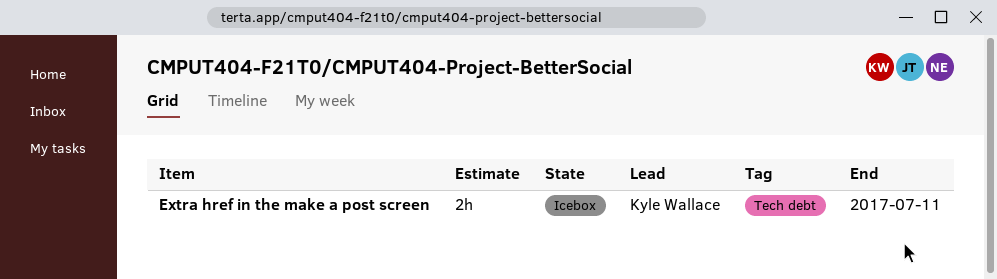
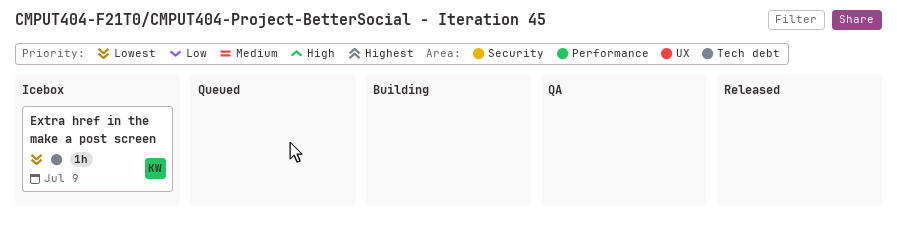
Extra href in the make a post screen, estimate: 2h -> 1h
Extra href in the make a post screen, due: Jul 11 -> Jul 9

